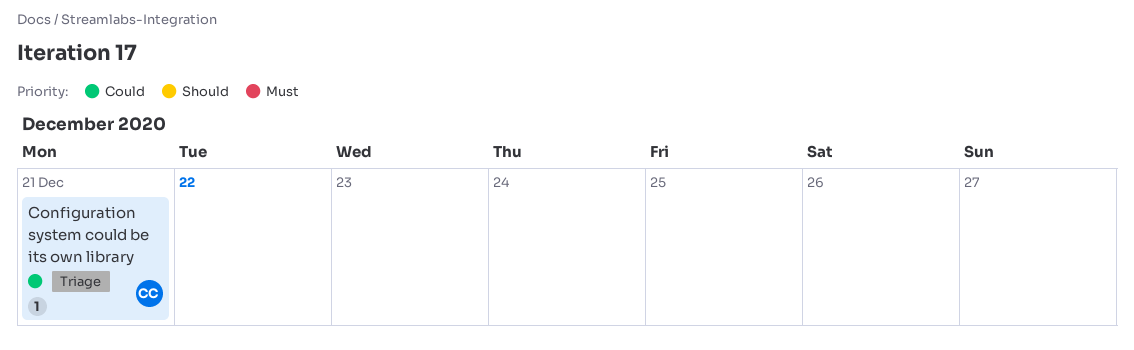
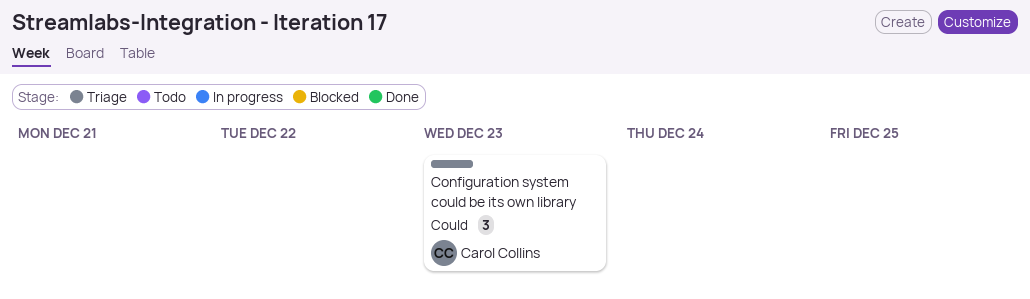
Configuration system could be its own library, estimate: 1 -> 3
Configuration system could be its own library, due: Dec 21 -> Dec 23

